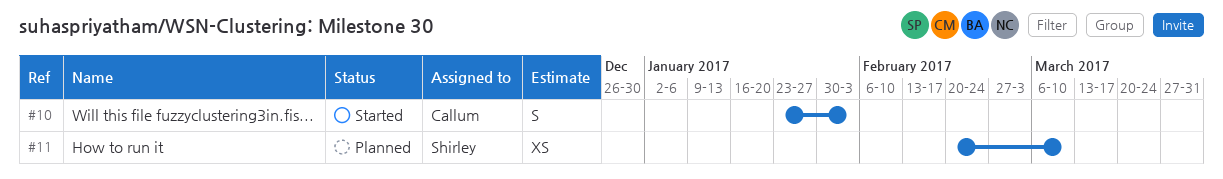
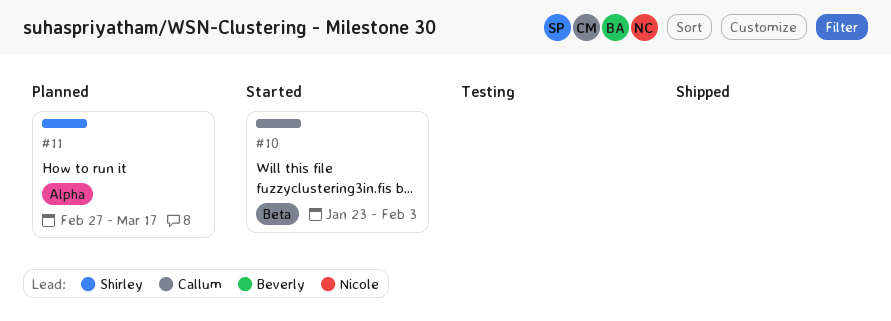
#11, start: Feb 20 -> Feb 27
#11, due: Mar 10 -> Mar 17

